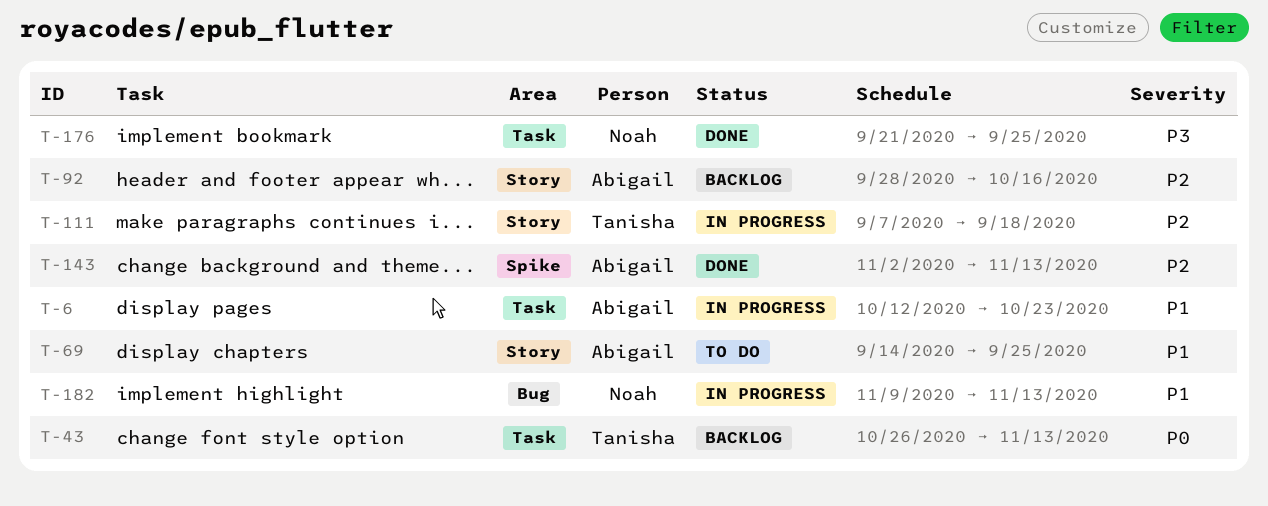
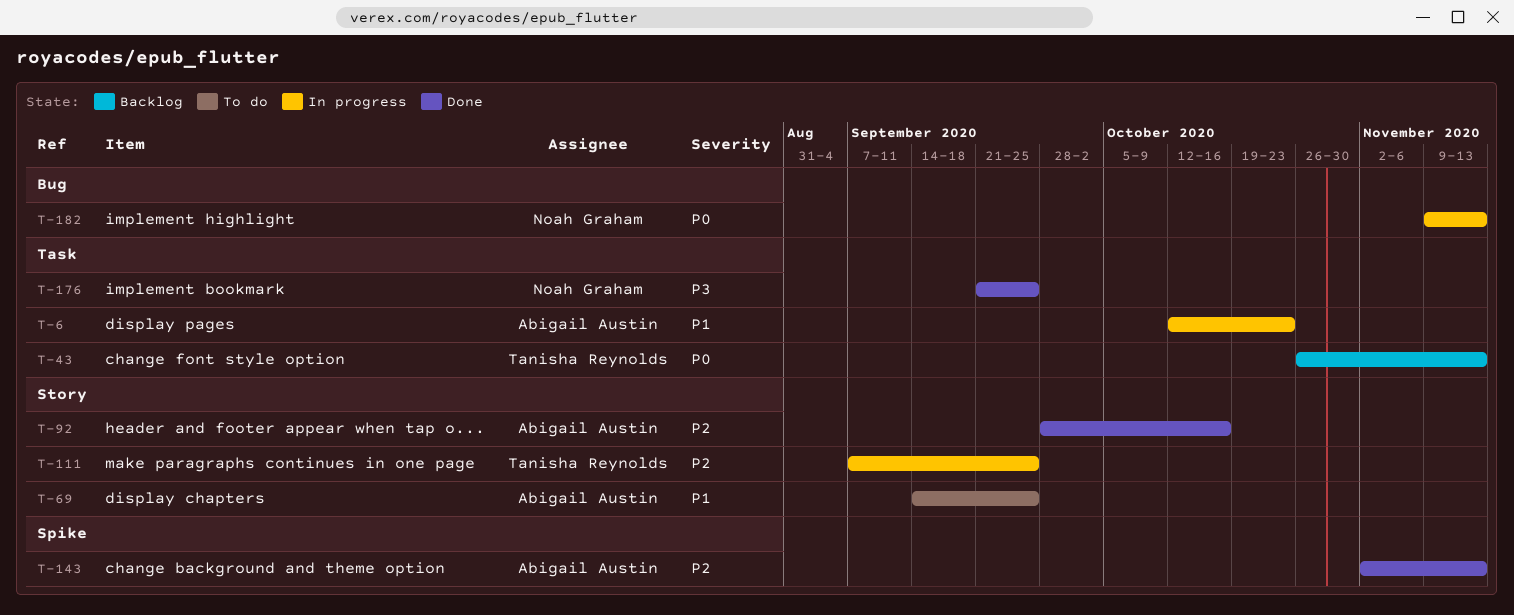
T-92, status: Backlog -> Done
T-111, due: Sep 18 -> Sep 25
T-182, priority: P1 -> P0

